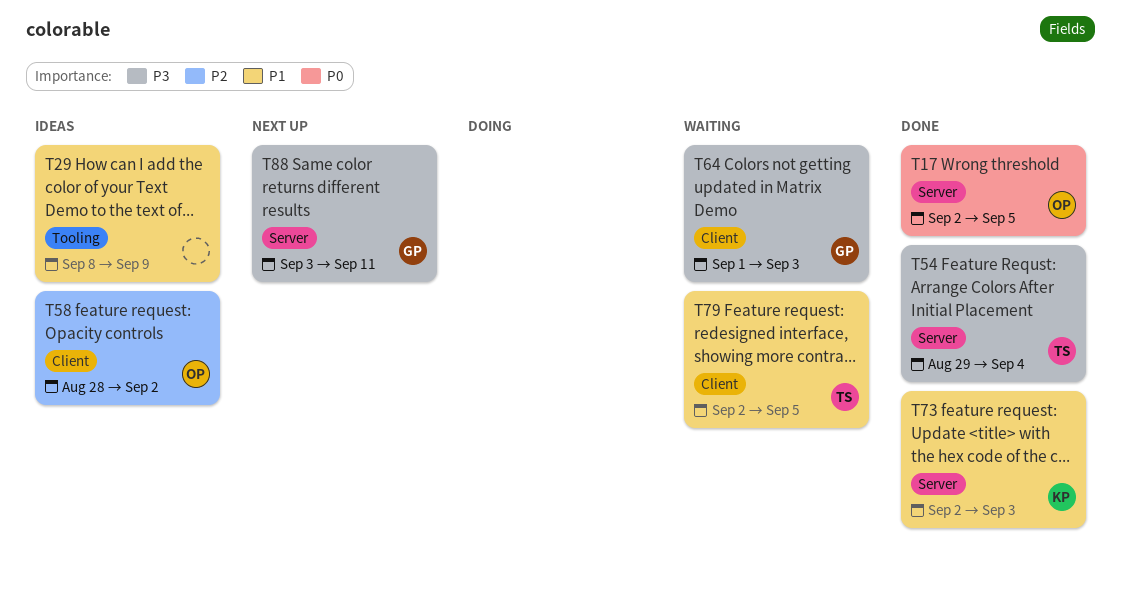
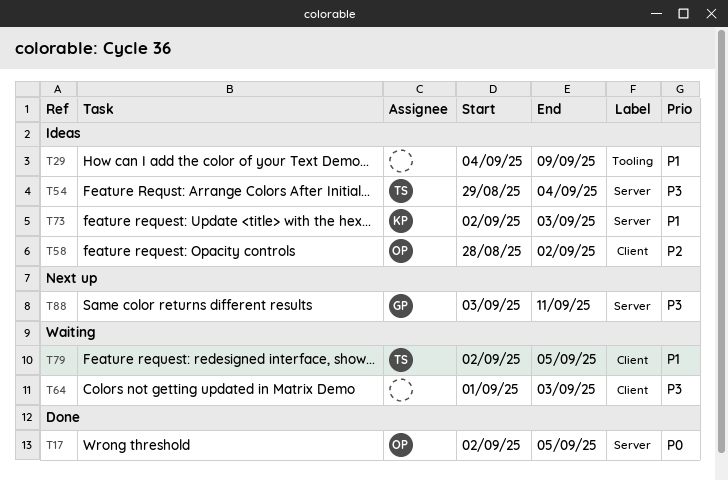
T29, start: Sep 8 -> Sep 4
T54, status: Done -> Ideas
T64, owner: GP -> none
T73, status: Done -> Ideas

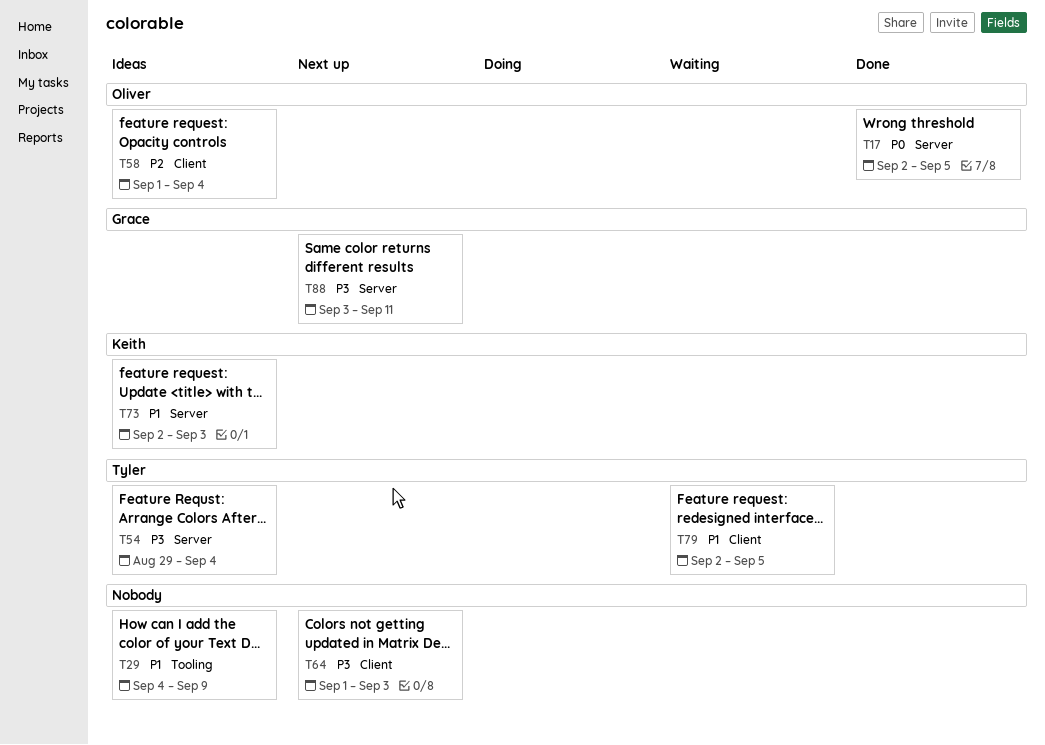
T58, start: Aug 28 -> Sep 1
T58, due: Sep 2 -> Sep 4
T64, status: Waiting -> Next up

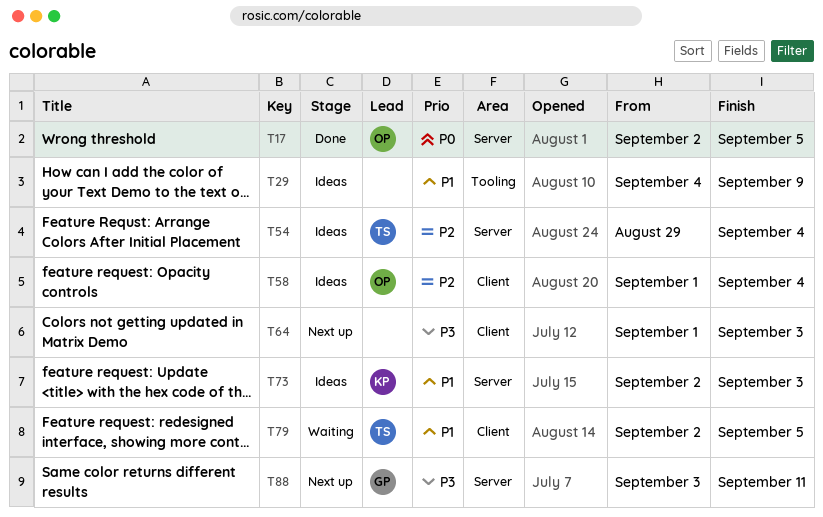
T54, priority: P3 -> P2

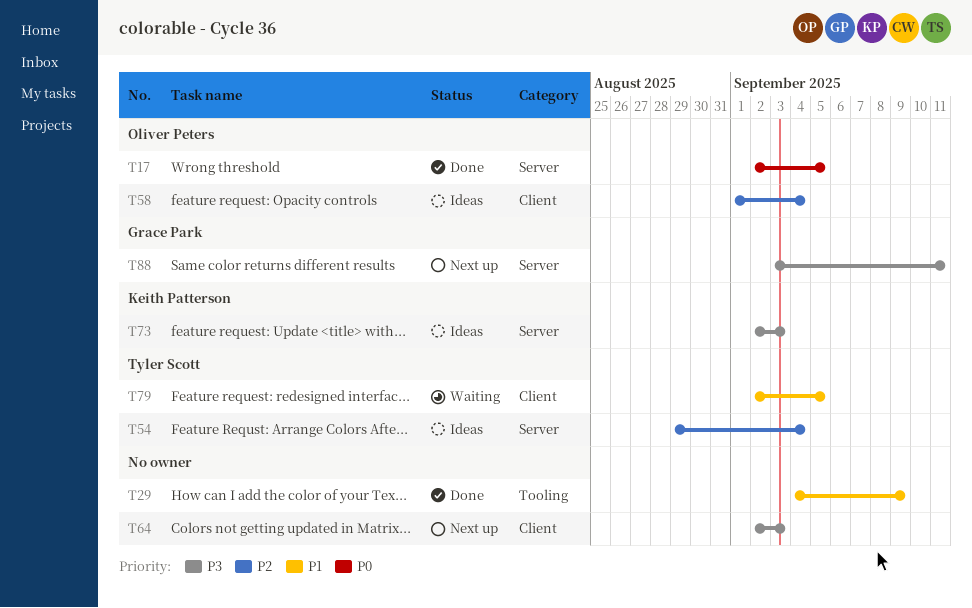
T29, status: Ideas -> Done
T64, start: Sep 1 -> Sep 2
T73, priority: P1 -> P3

